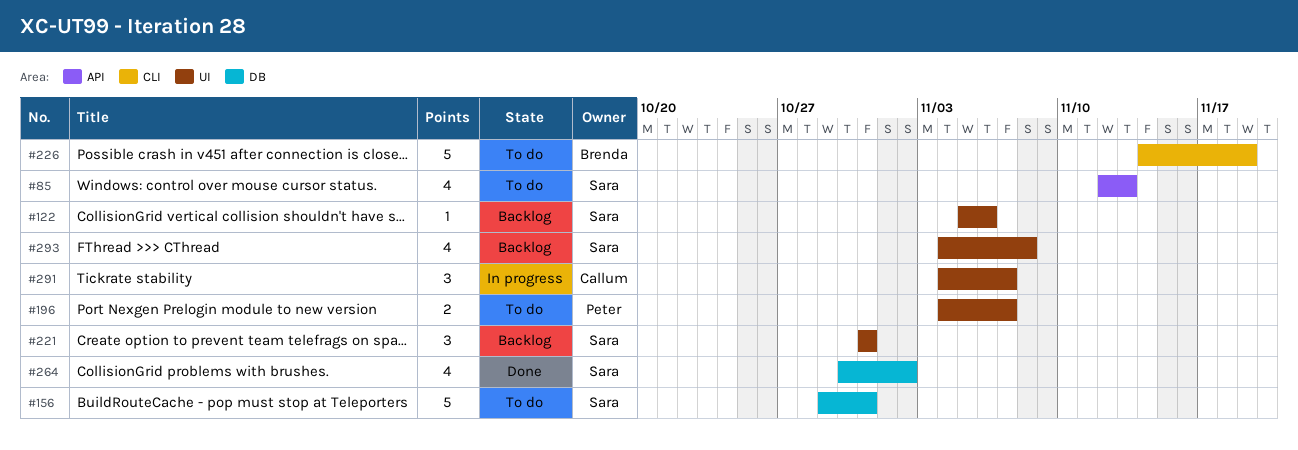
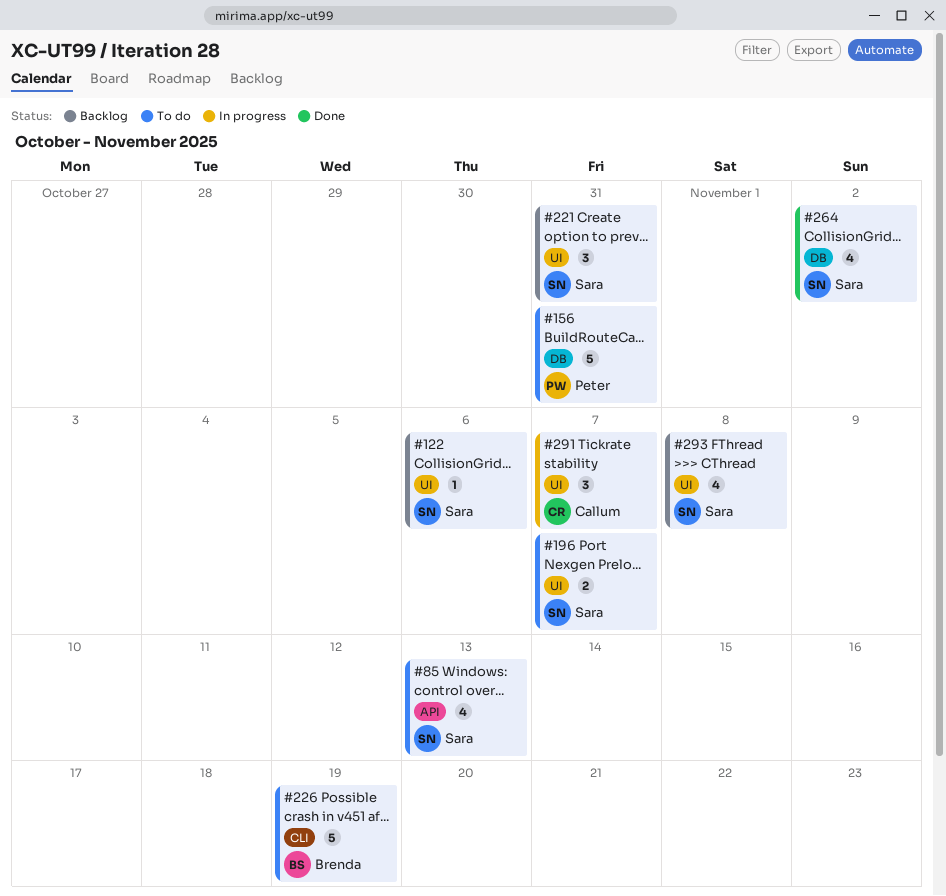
#156, owner: Sara -> Peter
#196, owner: Peter -> Sara

